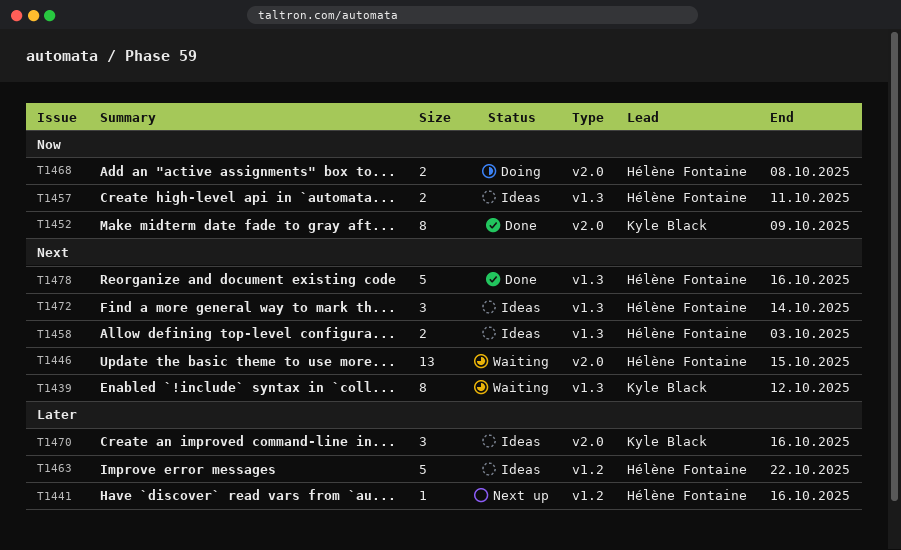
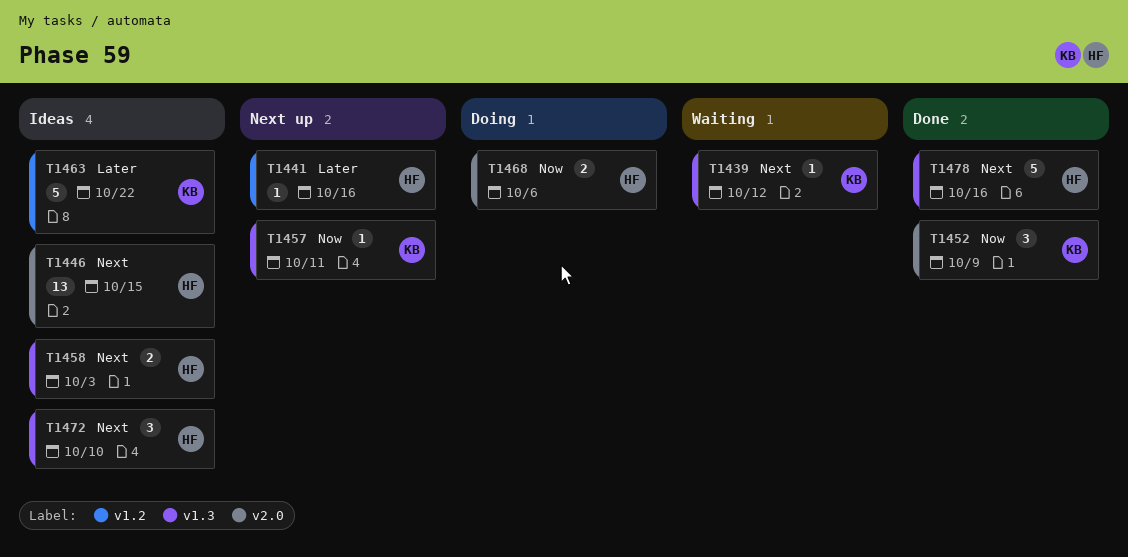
T1439, estimate: 8 -> 1
T1446, status: Waiting -> Ideas
T1452, estimate: 8 -> 3
T1457, status: Ideas -> Next up
T1457, owner: Hélène Fontaine -> Kyle Black
T1457, estimate: 2 -> 1
T1463, owner: Hélène Fontaine -> Kyle Black
T1468, due: Oct 8 -> Oct 6
T1470: present -> none
T1472, due: Oct 14 -> Oct 10

